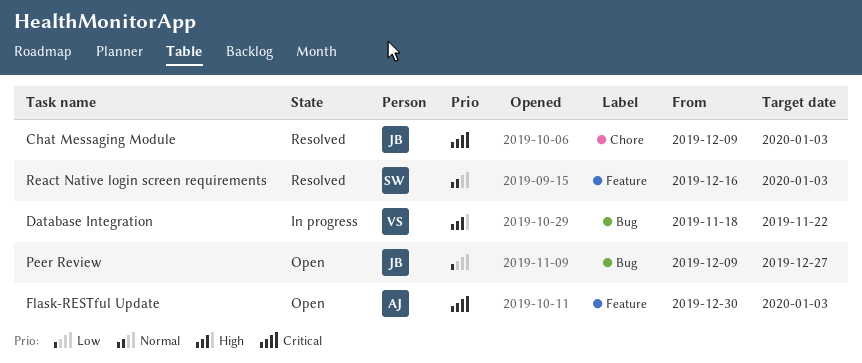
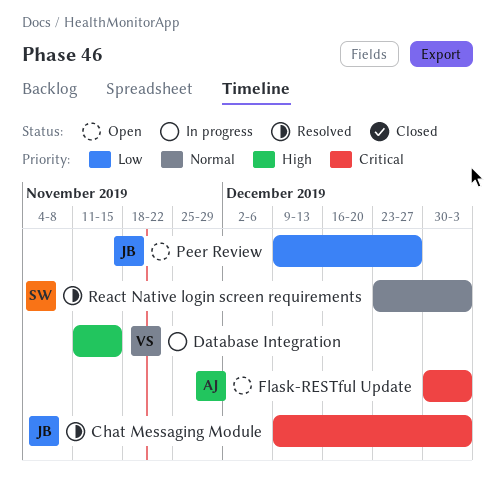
Database Integration, start: Nov 18 -> Nov 11
Database Integration, due: Nov 22 -> Nov 15
React Native login screen requirements, start: Dec 16 -> Dec 23

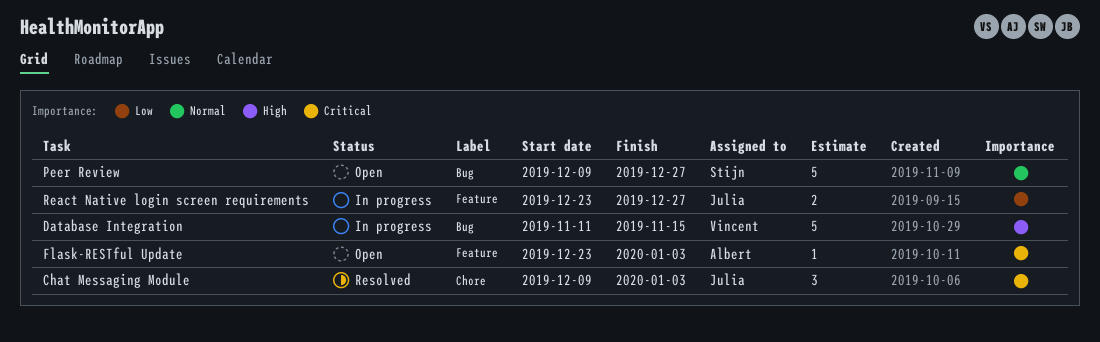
Flask-RESTful Update, start: Dec 30 -> Dec 23
Peer Review, owner: Julia -> Stijn
Peer Review, priority: Low -> Normal
React Native login screen requirements, status: Resolved -> In progress
React Native login screen requirements, owner: Stijn -> Julia
React Native login screen requirements, priority: Normal -> Low
React Native login screen requirements, due: Jan 3 -> Dec 27

